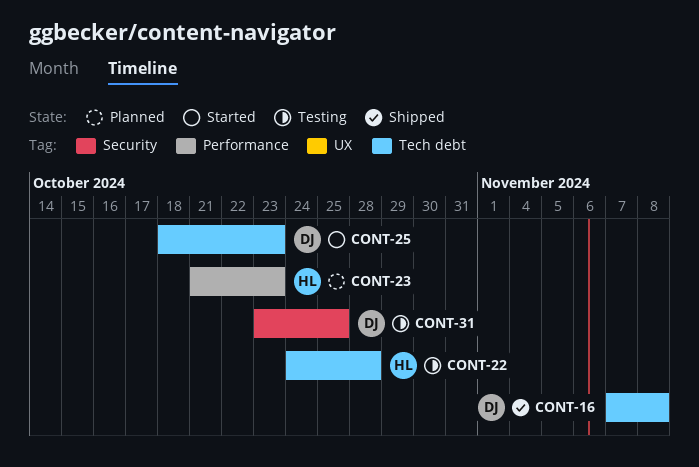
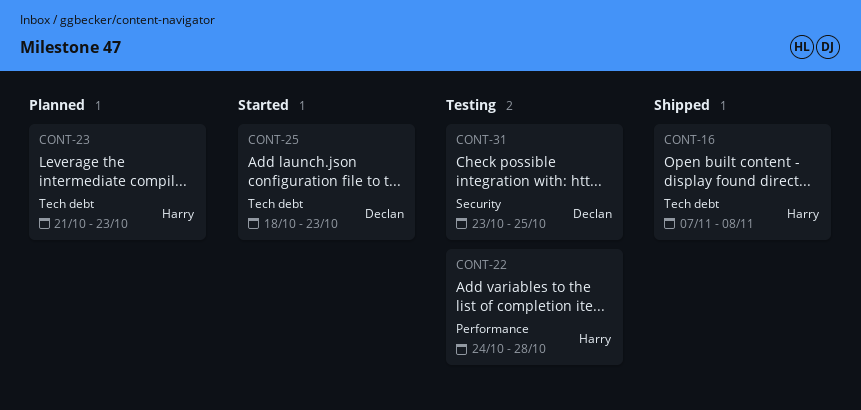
CONT-16, owner: Declan -> Harry
CONT-22, label: Tech debt -> Performance
CONT-23, label: Performance -> Tech debt

